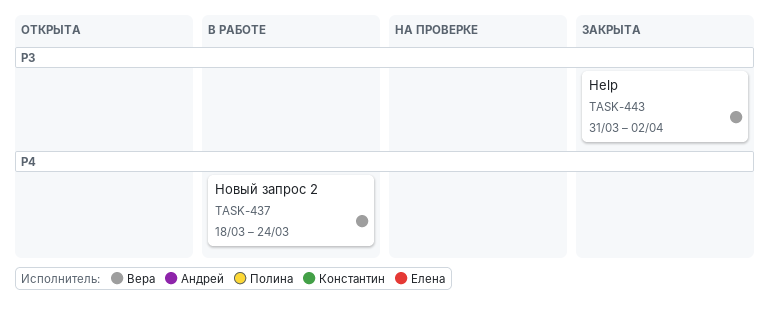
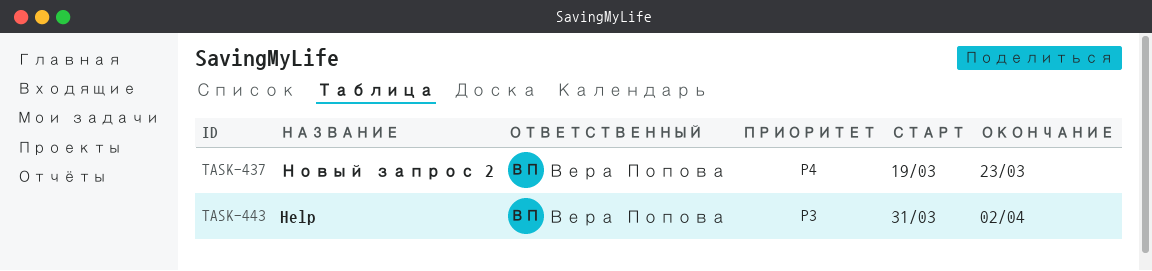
TASK-437, start: Mar 18 -> Mar 19
TASK-437, due: Mar 24 -> Mar 23

